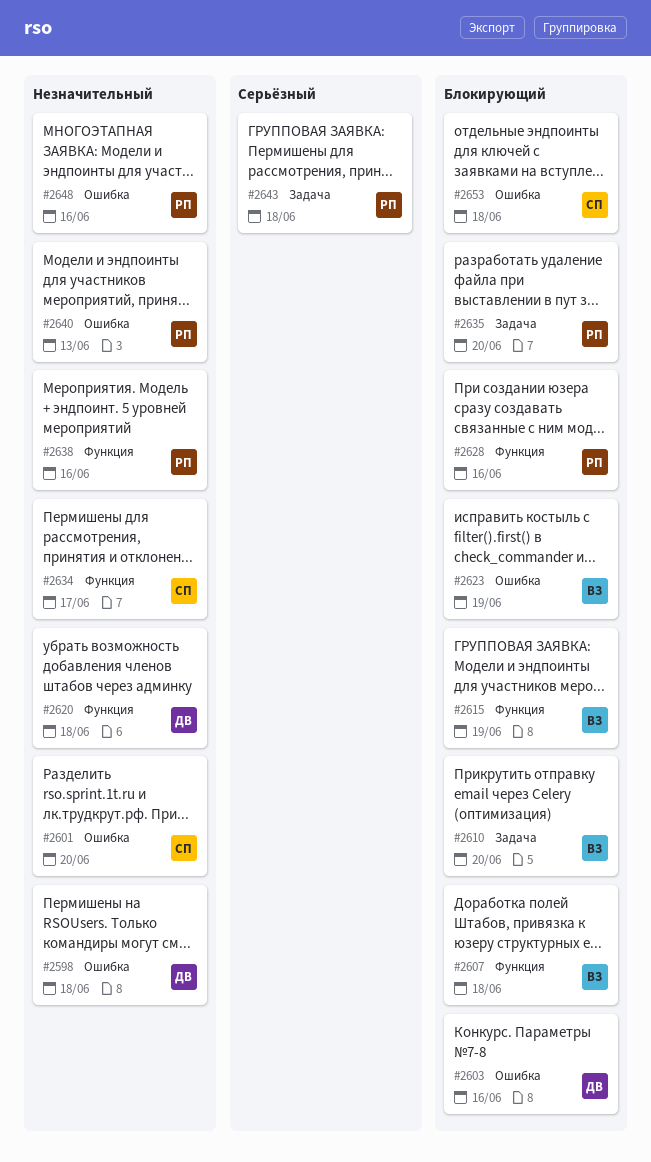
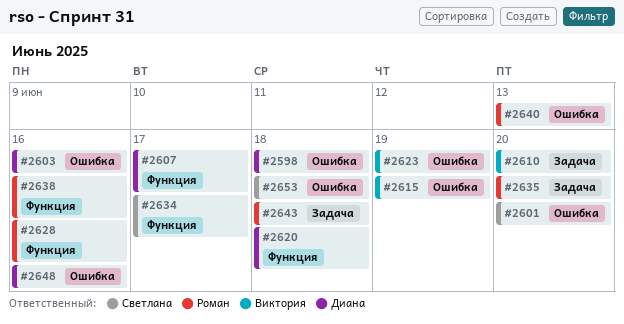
#2607, owner: Виктория -> Диана
#2607, due: Jun 18 -> Jun 17
#2615, label: Функция -> Ошибка
#2648, owner: Роман -> Диана

